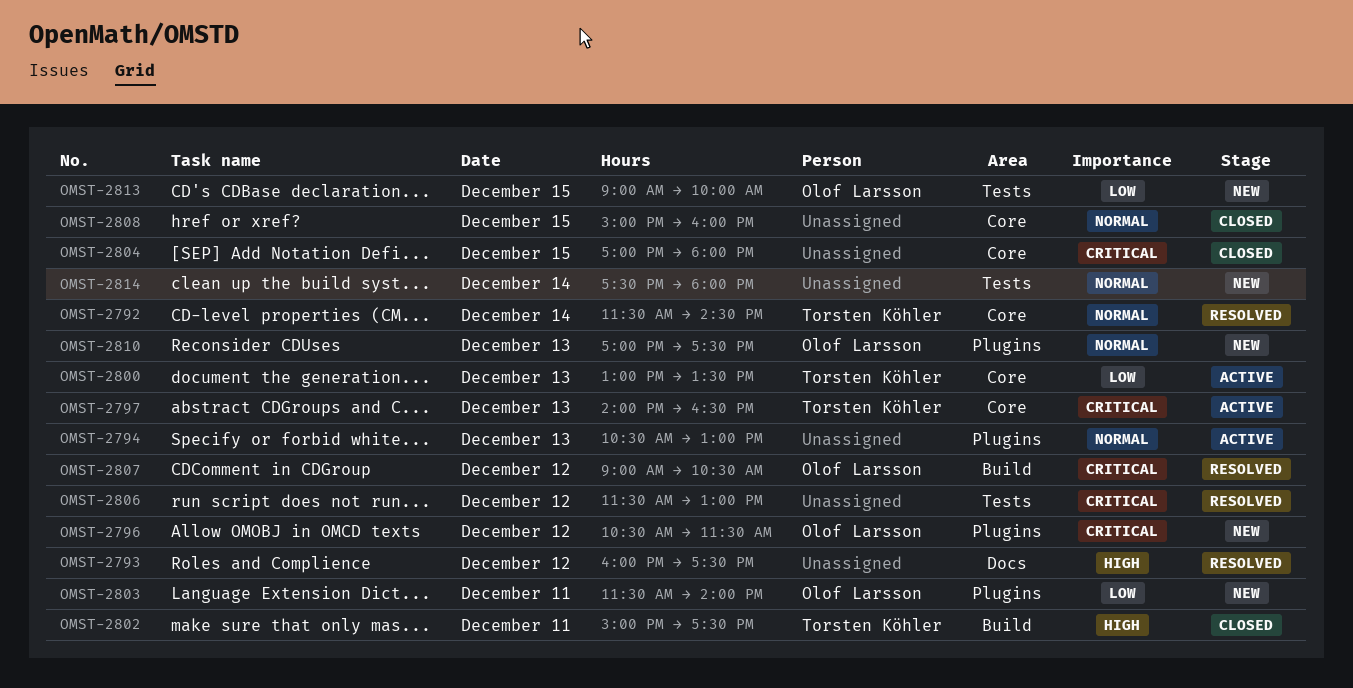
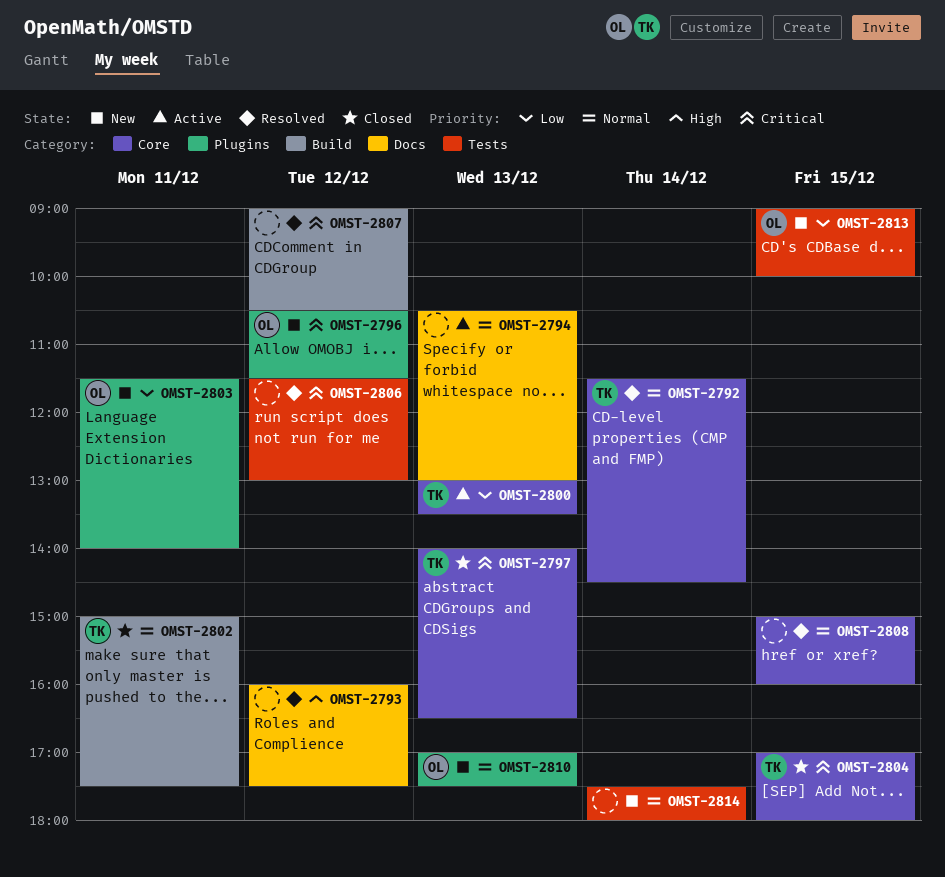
OMST-2794, label: Plugins -> Docs
OMST-2797, status: Active -> Closed
OMST-2802, priority: High -> Normal
OMST-2804, owner: none -> Torsten Köhler
OMST-2807, owner: Olof Larsson -> none
OMST-2808, status: Closed -> Resolved

